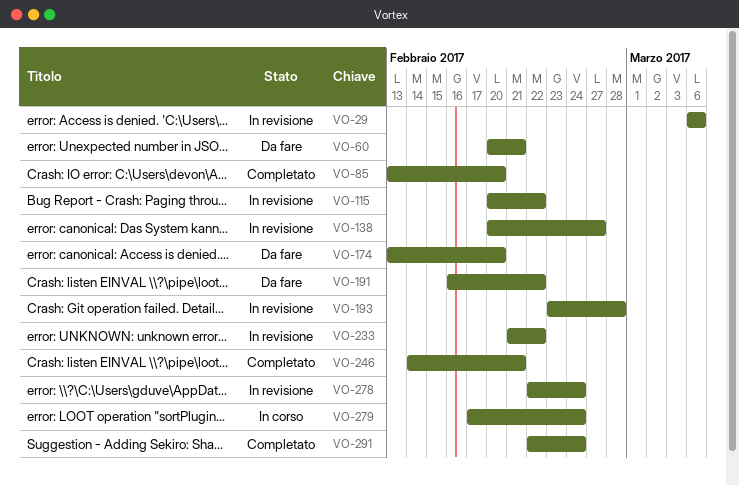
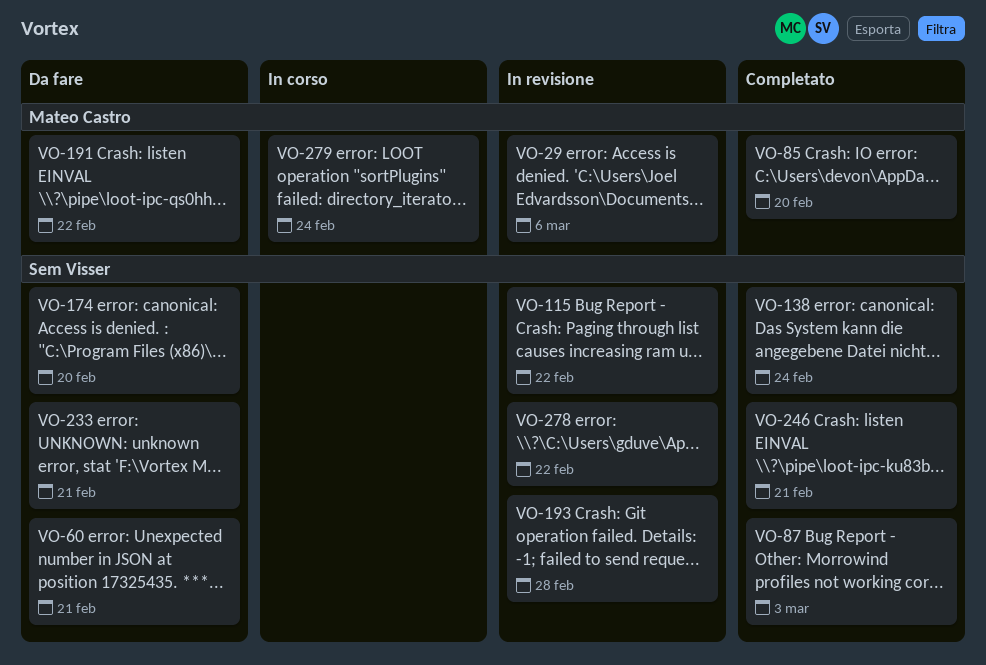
VO-87: none -> present
VO-138, status: In revisione -> Completato
VO-138, due: Feb 27 -> Feb 24
VO-233, status: In revisione -> Da fare
VO-233, due: Feb 22 -> Feb 21
VO-278, due: Feb 24 -> Feb 22
VO-291: present -> none

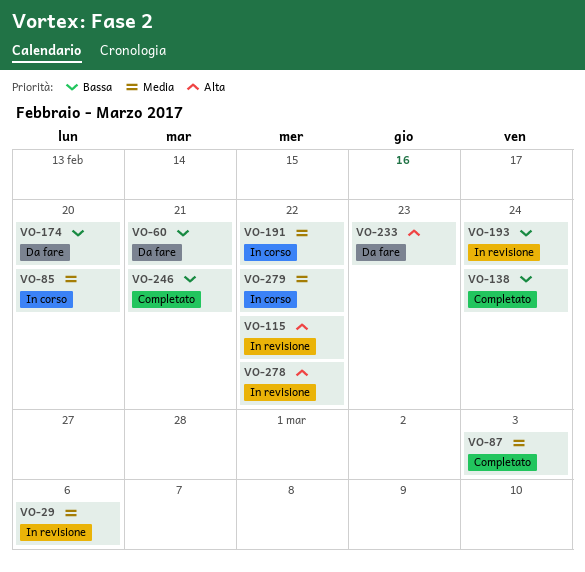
VO-85, status: Completato -> In corso
VO-191, status: Da fare -> In corso
VO-193, due: Feb 28 -> Feb 24
VO-233, due: Feb 21 -> Feb 23
VO-279, due: Feb 24 -> Feb 22

